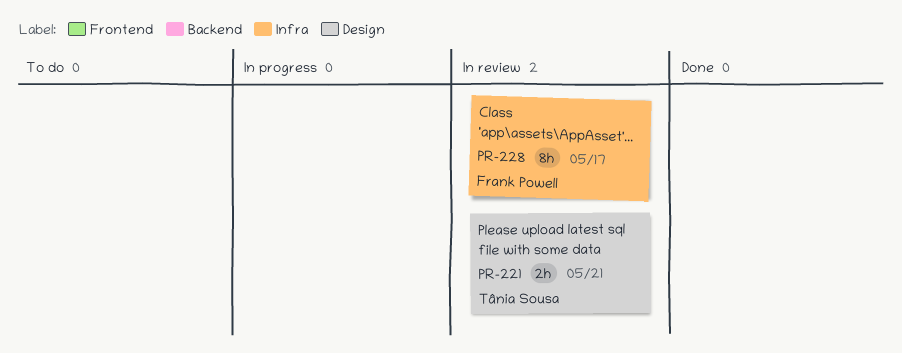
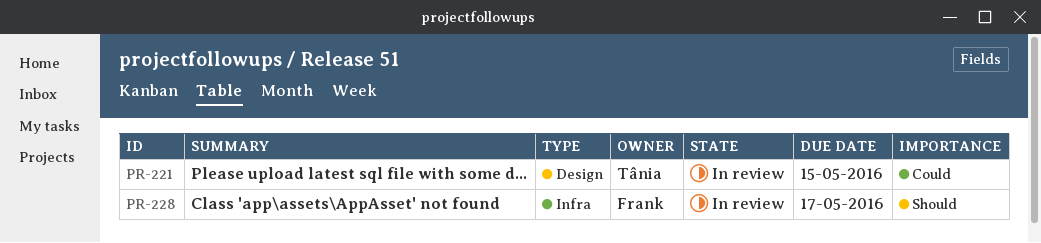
PR-221, due: May 21 -> May 15

